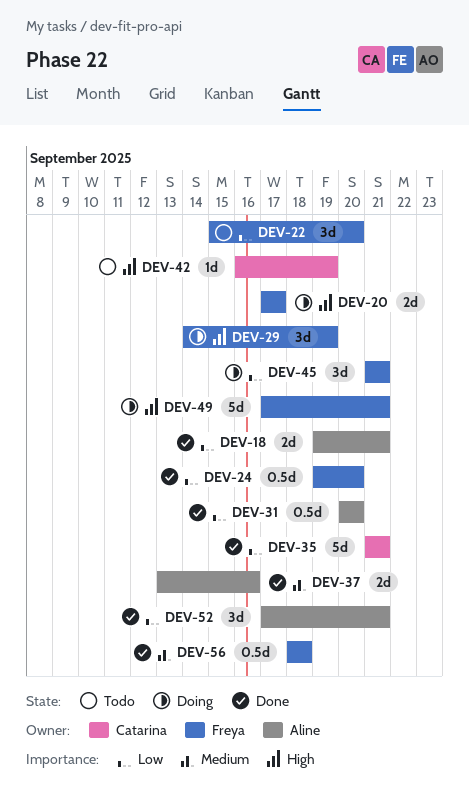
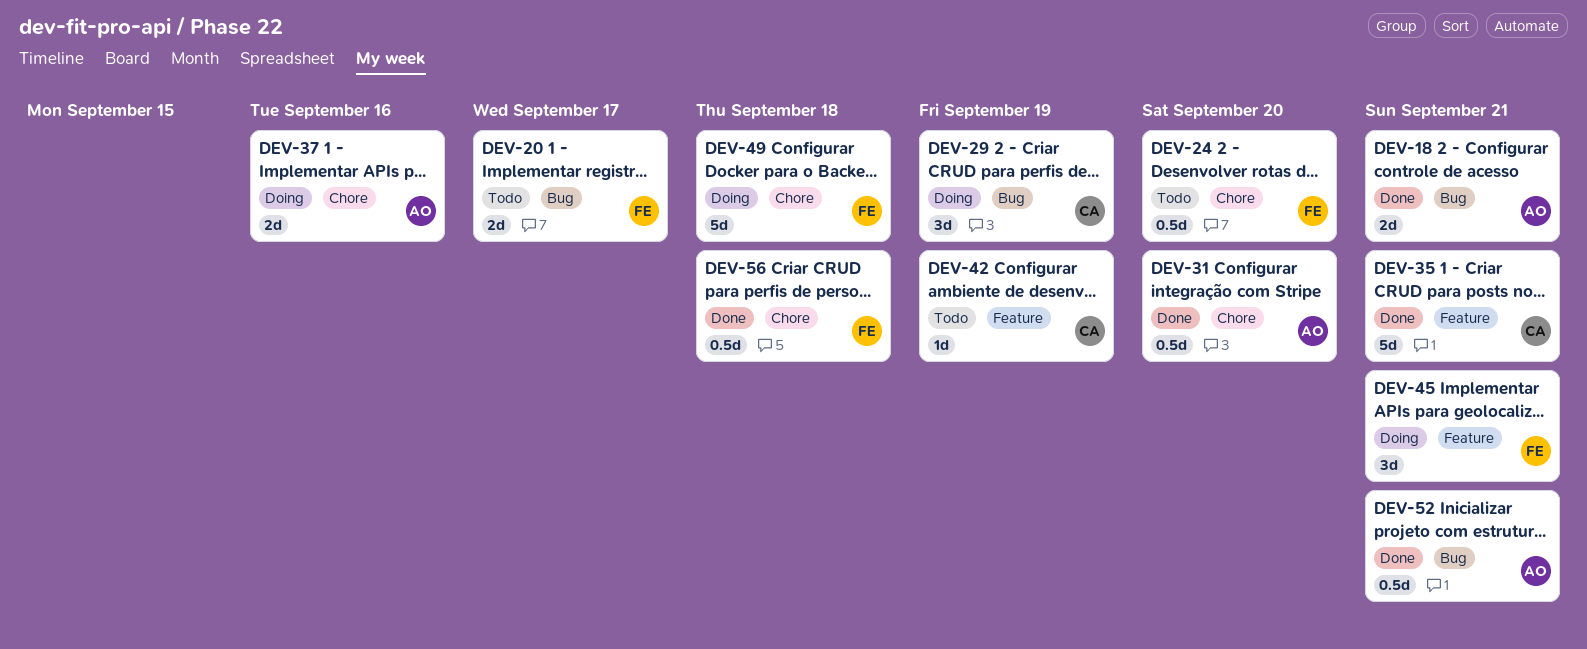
DEV-20, status: Doing -> Todo
DEV-22: present -> none
DEV-24, status: Done -> Todo
DEV-29, owner: Freya -> Catarina
DEV-37, status: Done -> Doing
DEV-49, due: Sep 21 -> Sep 18
DEV-52, estimate: 3d -> 0.5d

